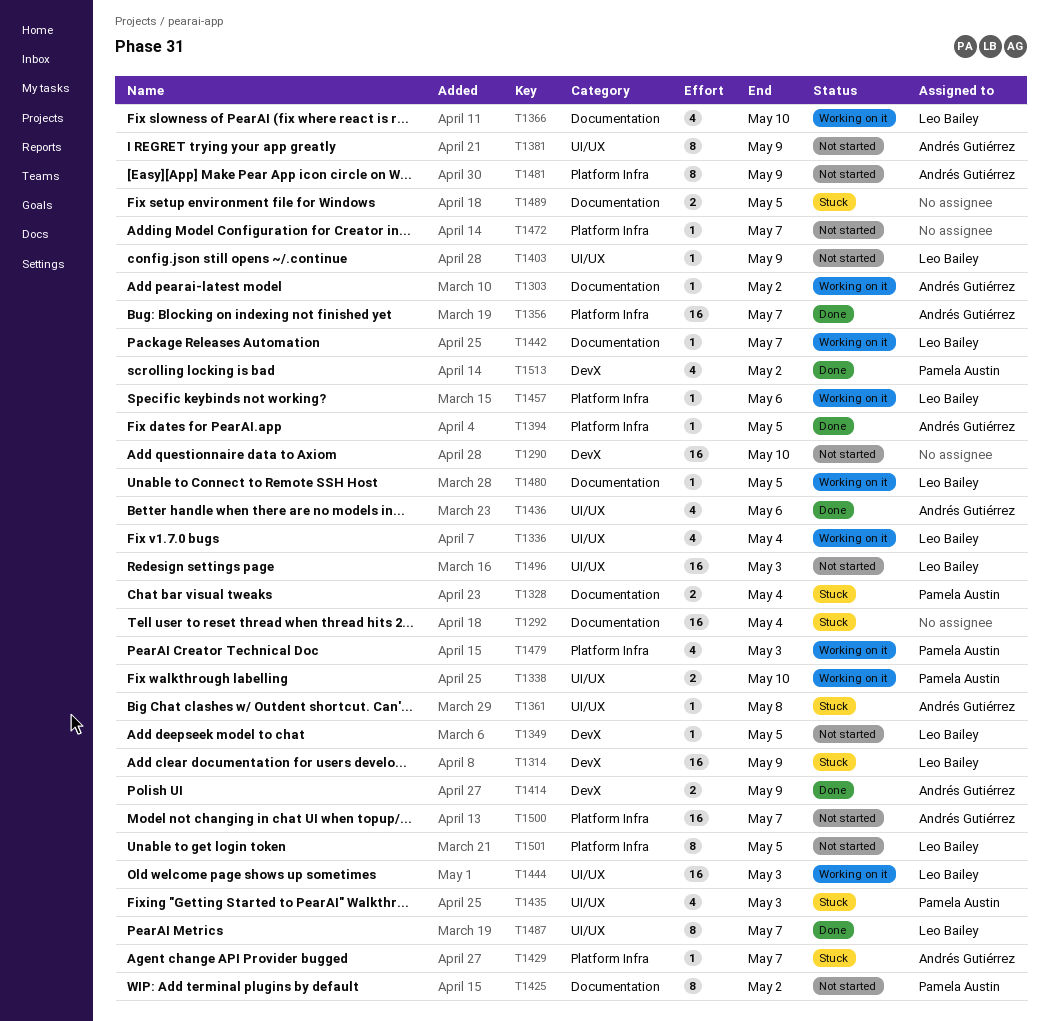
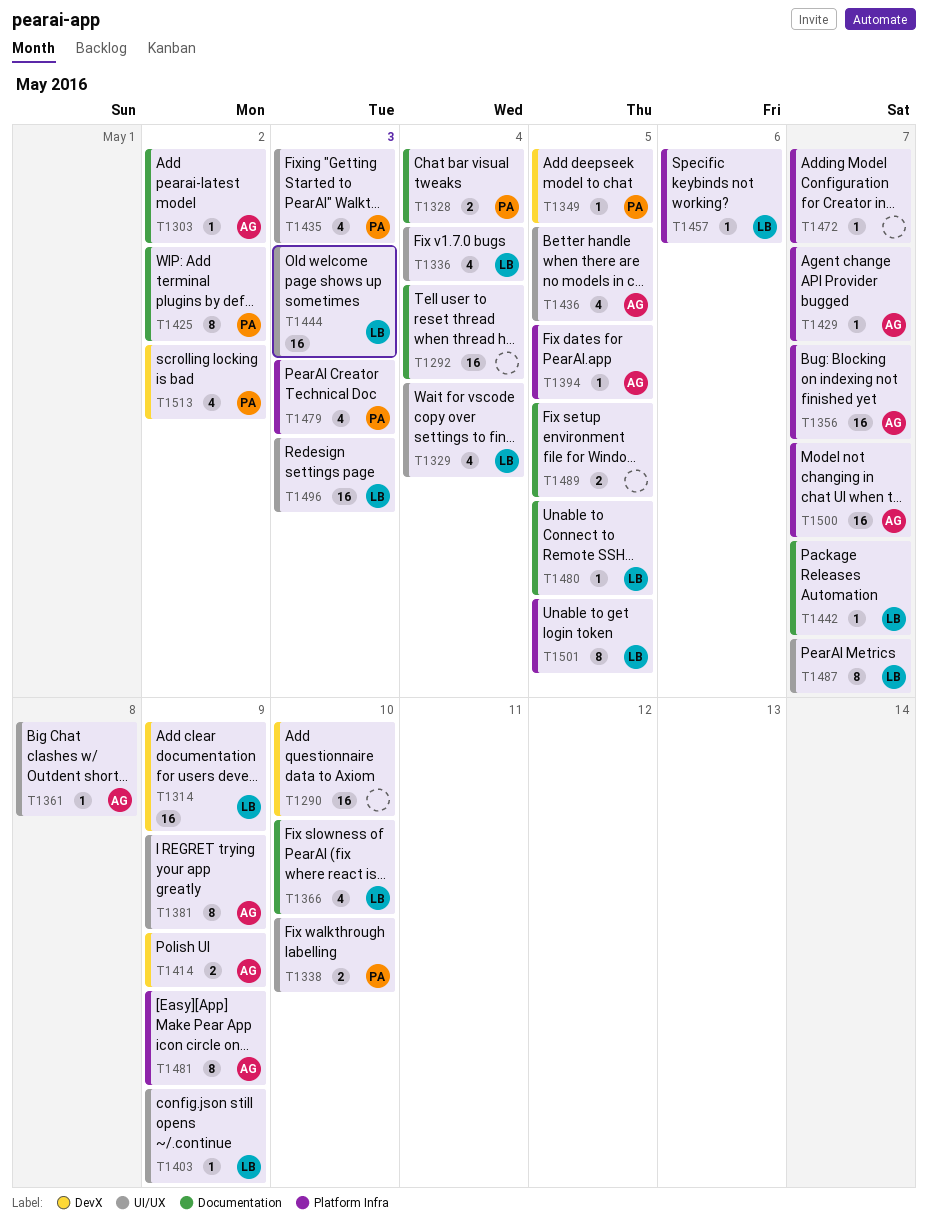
T1329: none -> present
T1349, owner: Leo Bailey -> Pamela Austin
T1436, due: May 6 -> May 5

